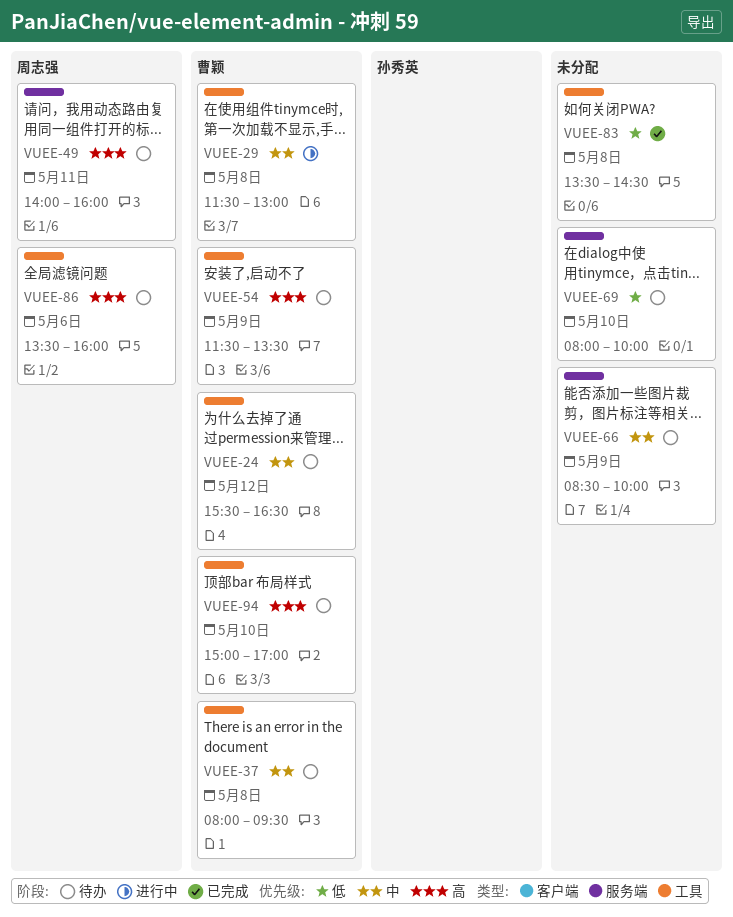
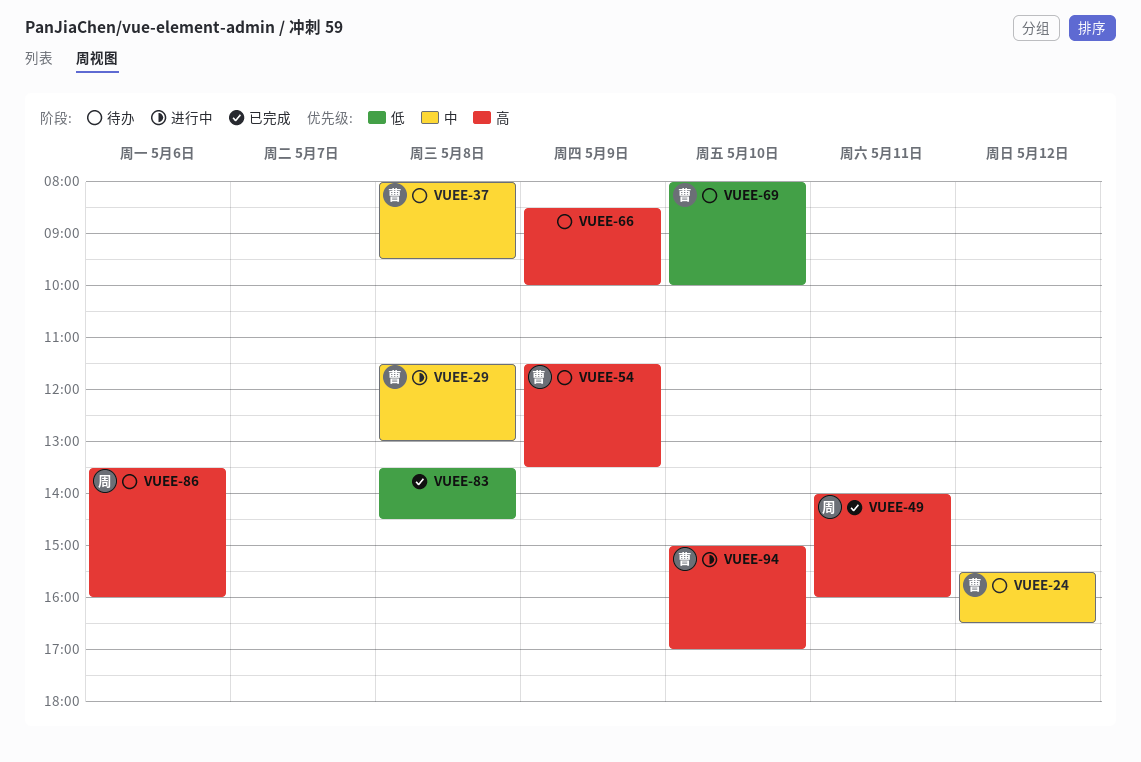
VUEE-49, status: 待办 -> 已完成
VUEE-66, priority: 中 -> 高
VUEE-69, owner: none -> 曹颖
VUEE-94, status: 待办 -> 进行中

